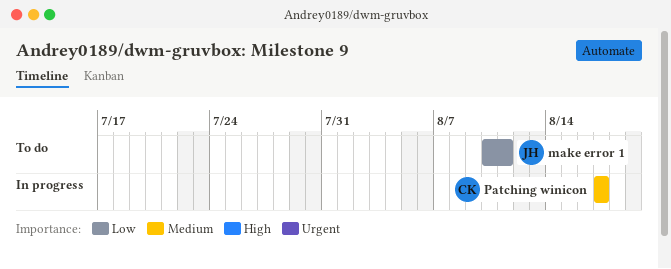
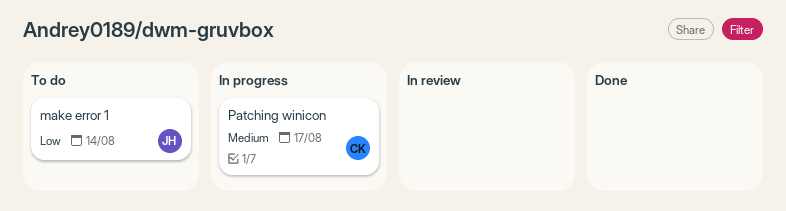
make error 1, due: Aug 11 -> Aug 14

